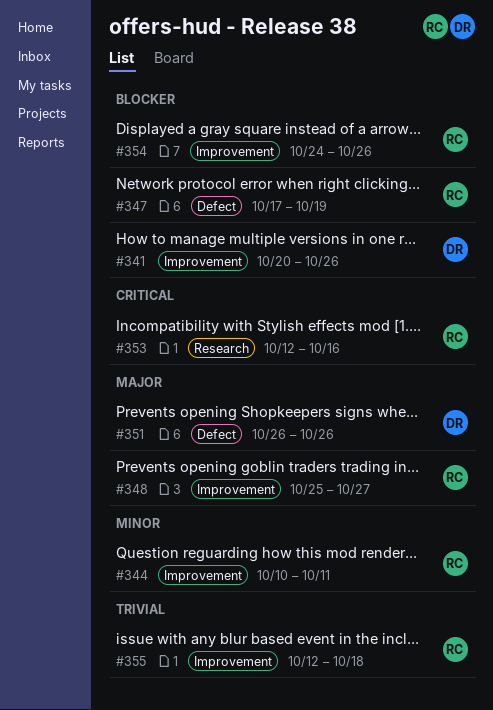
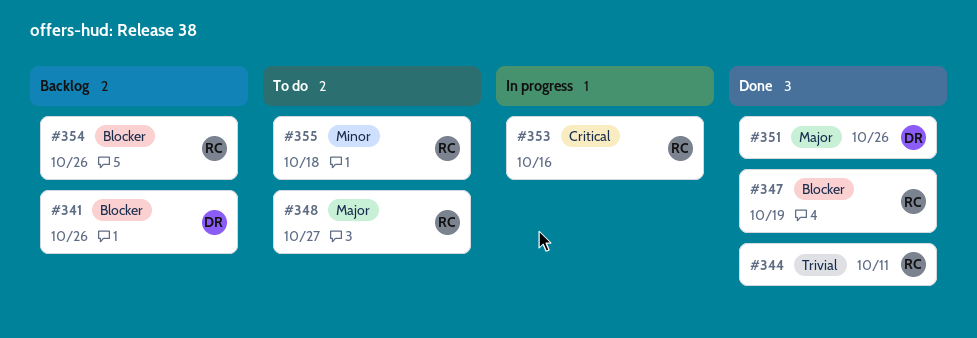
#344, priority: Minor -> Trivial
#355, priority: Trivial -> Minor

